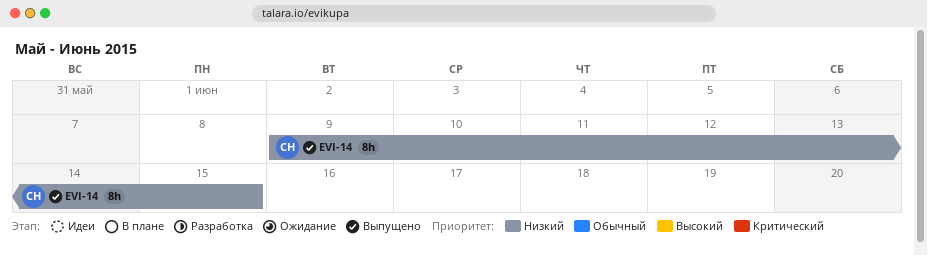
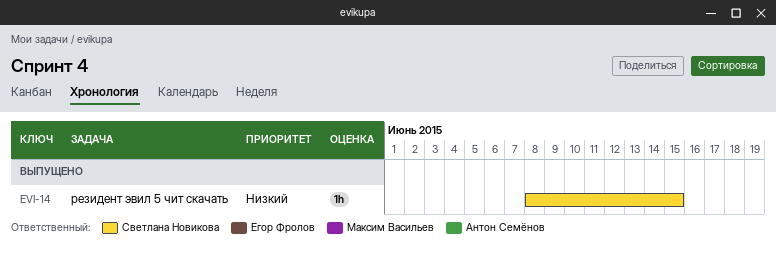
EVI-14, estimate: 8h -> 1h
EVI-14, start: Jun 9 -> Jun 8

